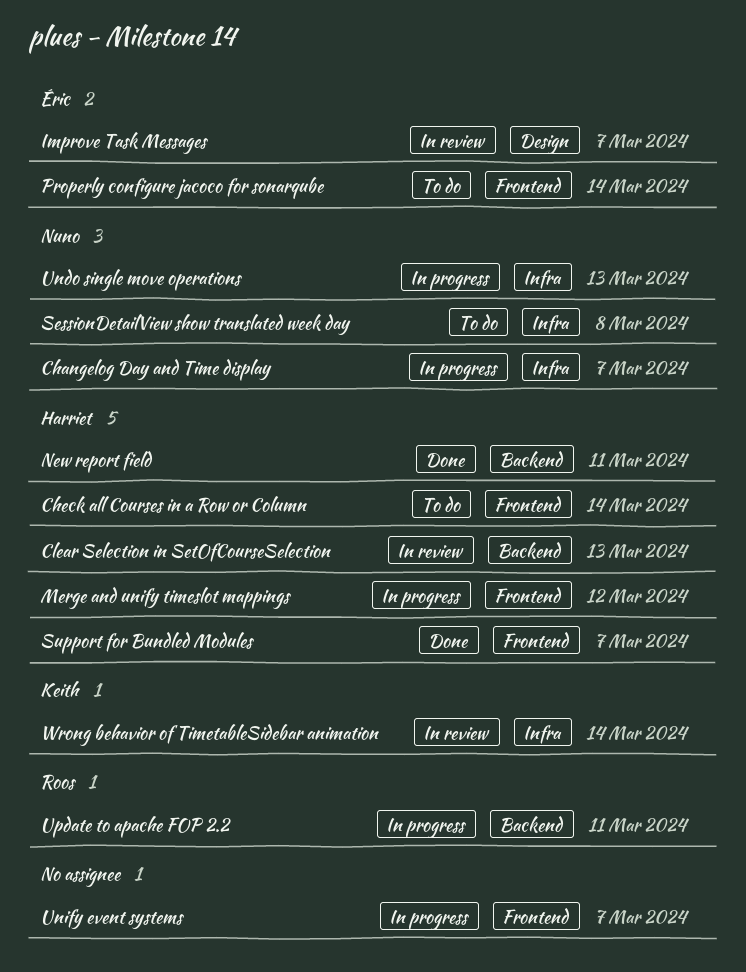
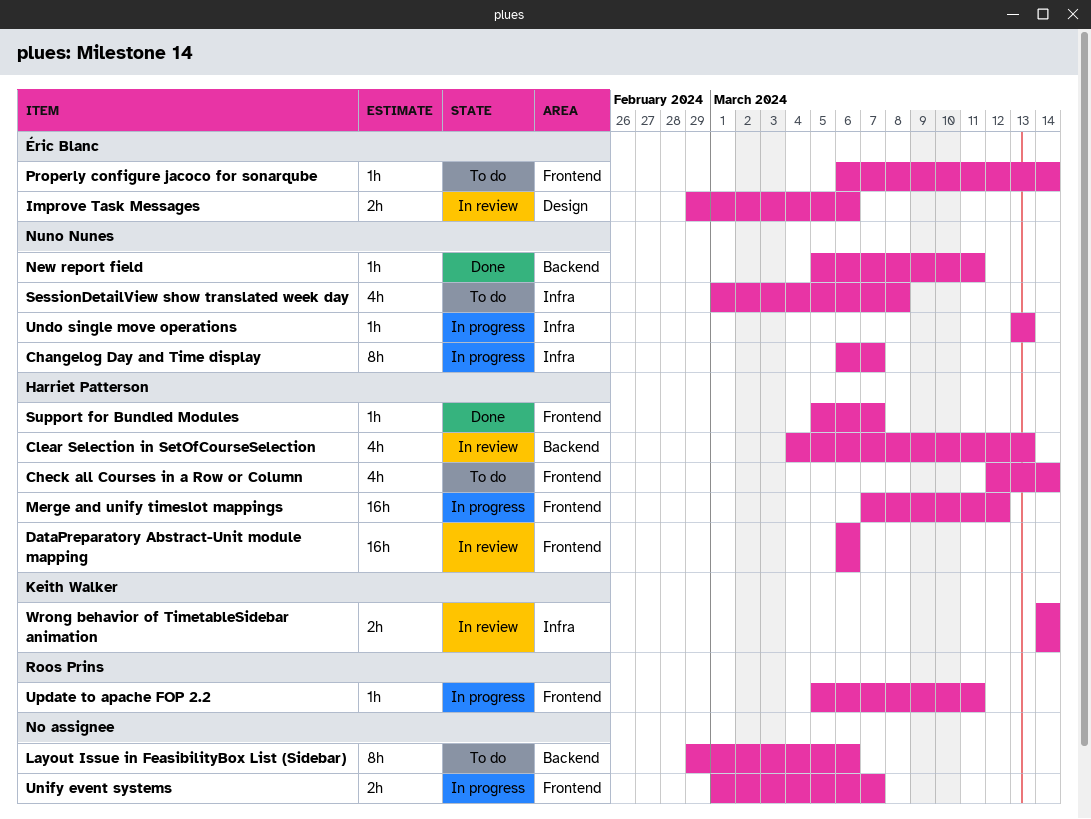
DataPreparatory Abstract-Unit module mapping: none -> present
Improve Task Messages, due: Mar 7 -> Mar 6
Layout Issue in FeasibilityBox List (Sidebar): none -> present
New report field, owner: Harriet Patterson -> Nuno Nunes
Update to apache FOP 2.2, label: Backend -> Frontend

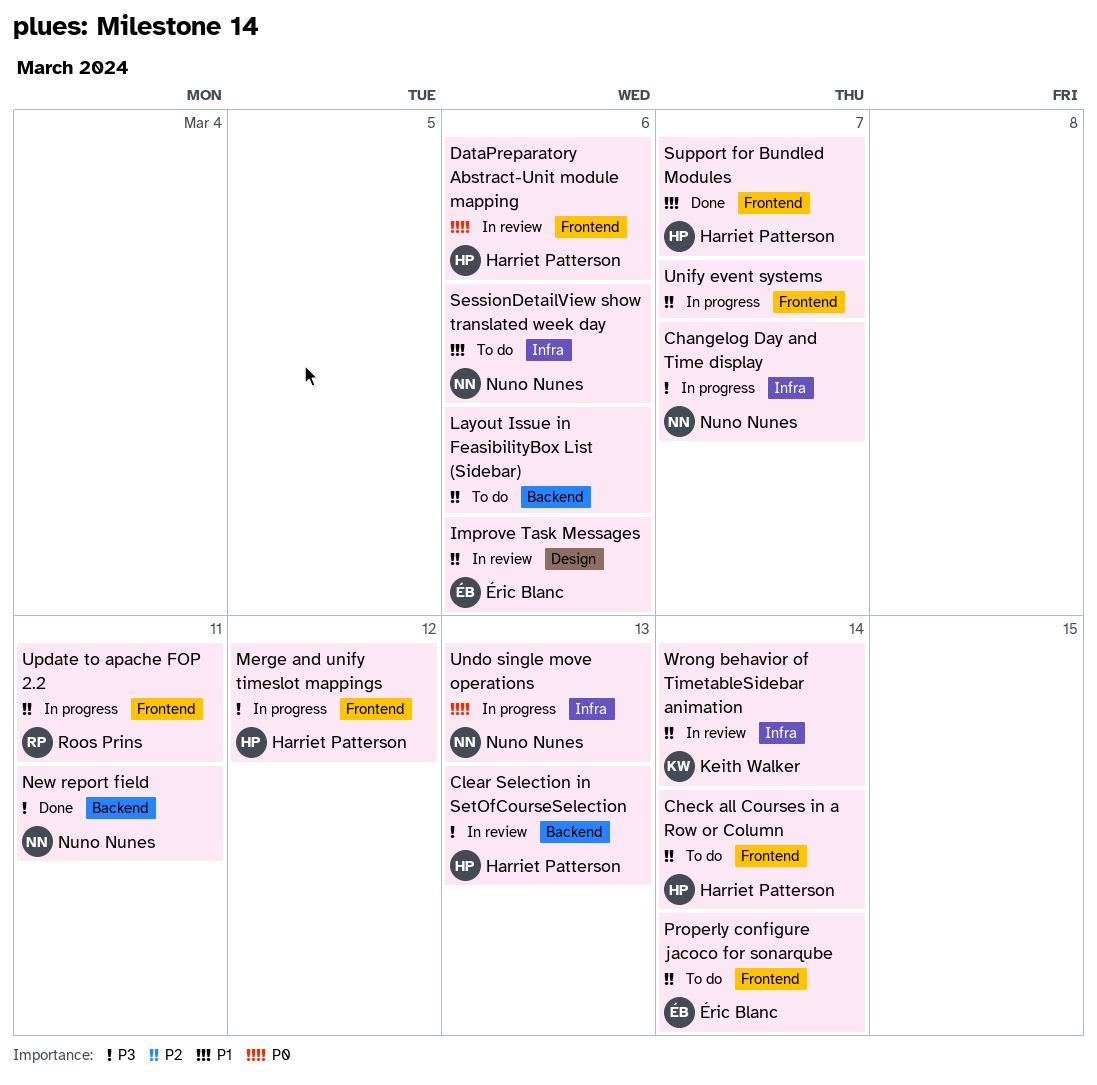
SessionDetailView show translated week day, due: Mar 8 -> Mar 6

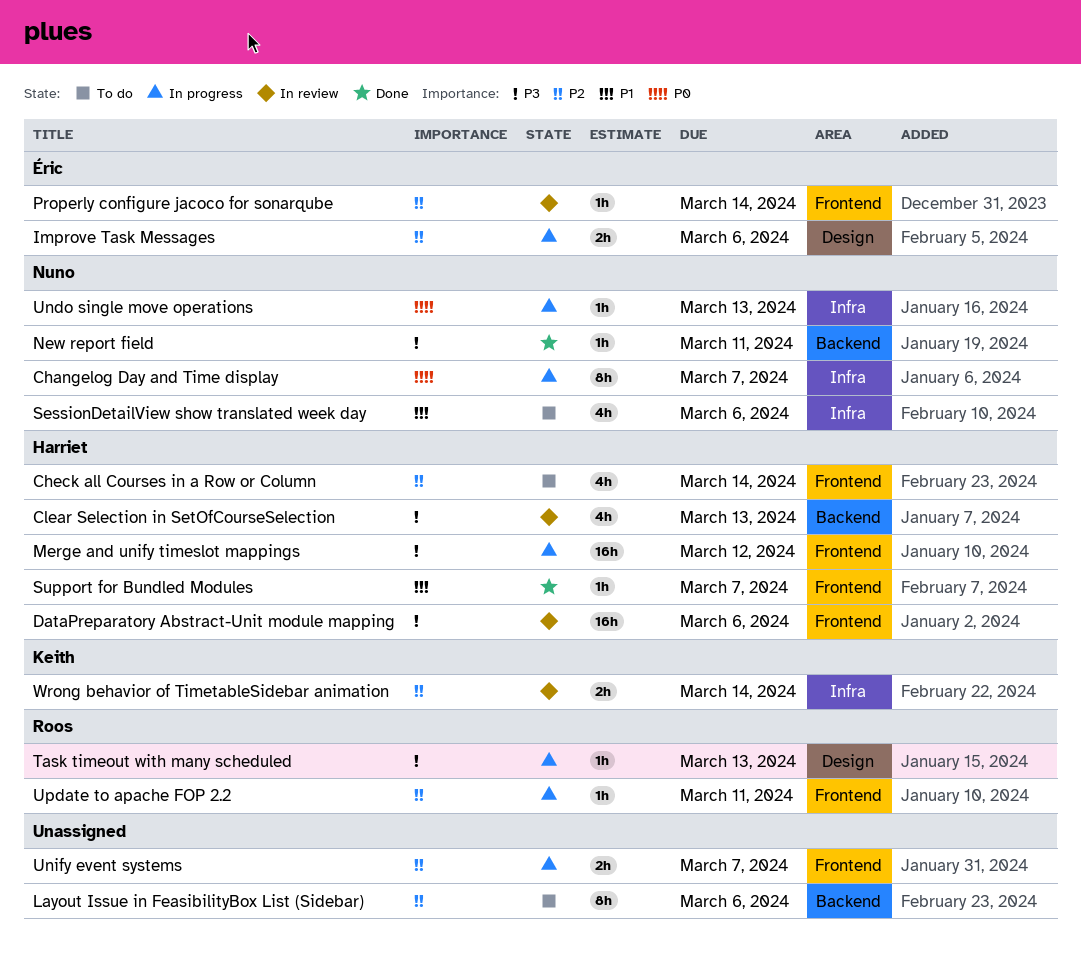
Changelog Day and Time display, priority: P3 -> P0
DataPreparatory Abstract-Unit module mapping, priority: P0 -> P3
Improve Task Messages, status: In review -> In progress
Properly configure jacoco for sonarqube, status: To do -> In review
Task timeout with many scheduled: none -> present

